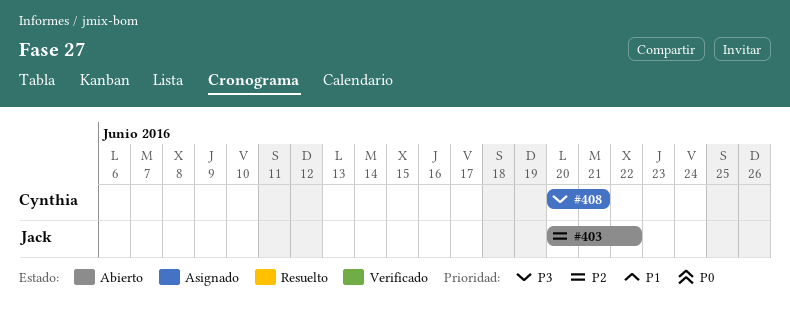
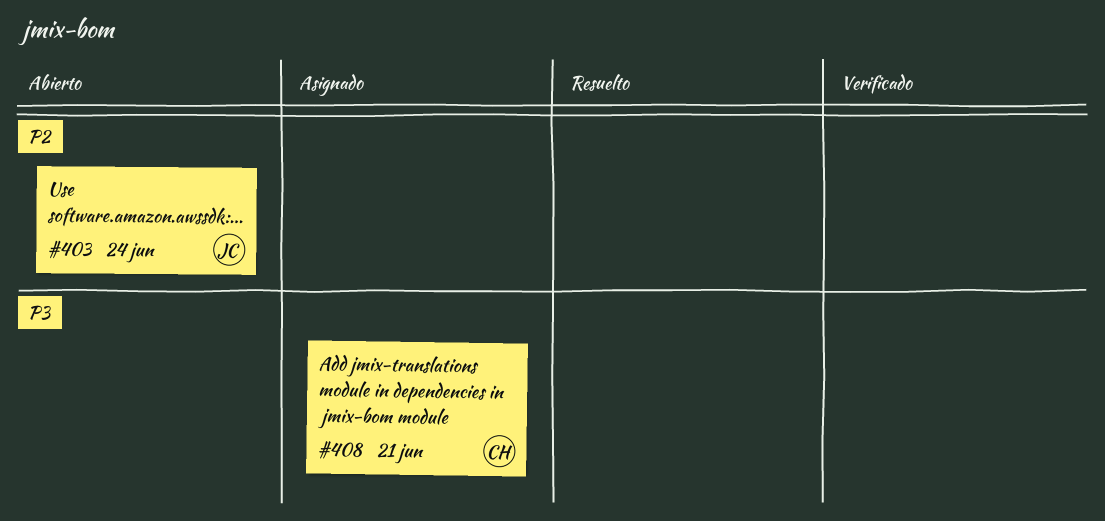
#403, due: Jun 22 -> Jun 24

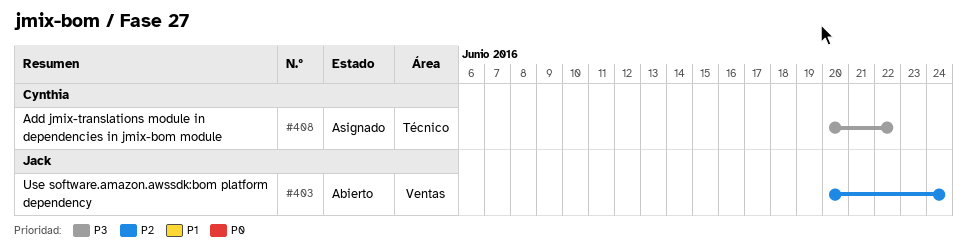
#408, due: Jun 21 -> Jun 22

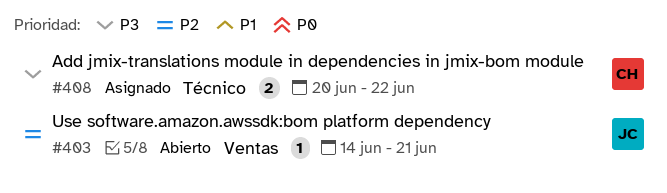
#403, start: Jun 20 -> Jun 14
#403, due: Jun 24 -> Jun 21

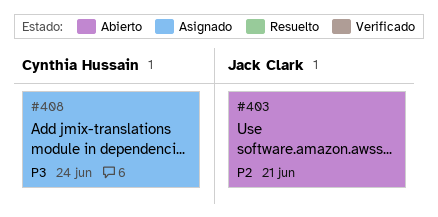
#408, due: Jun 22 -> Jun 24

